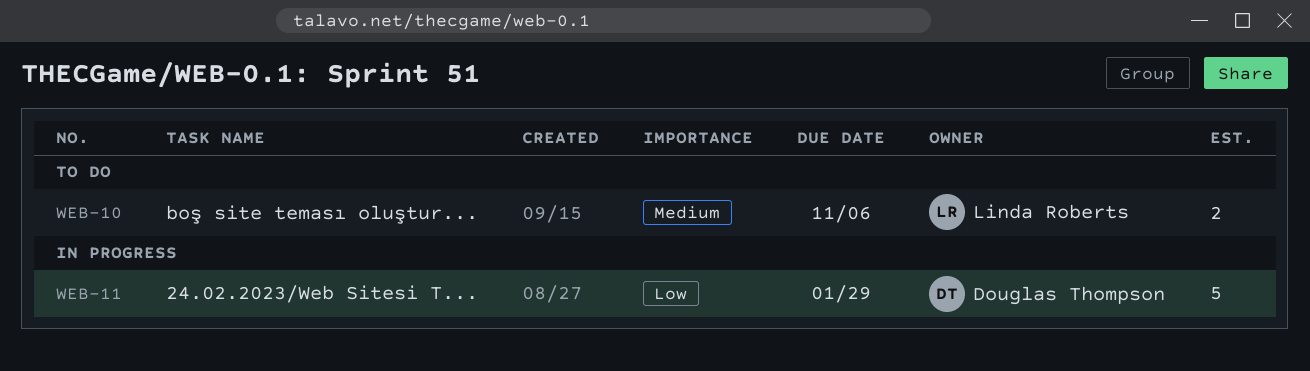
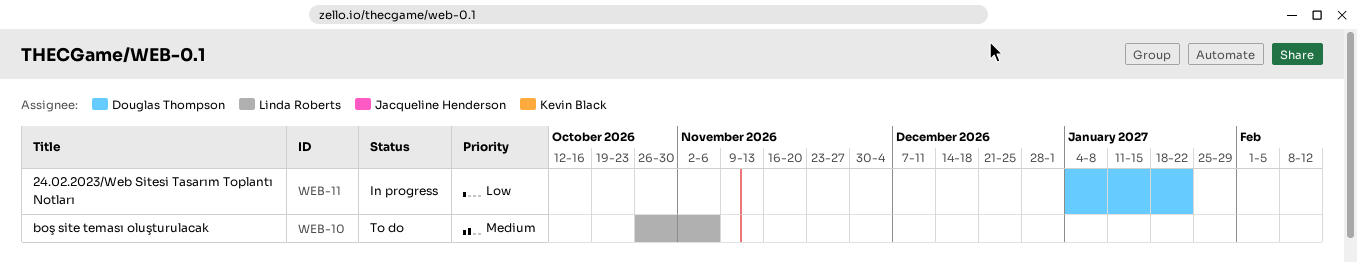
WEB-11, due: Jan 29 -> Jan 22

